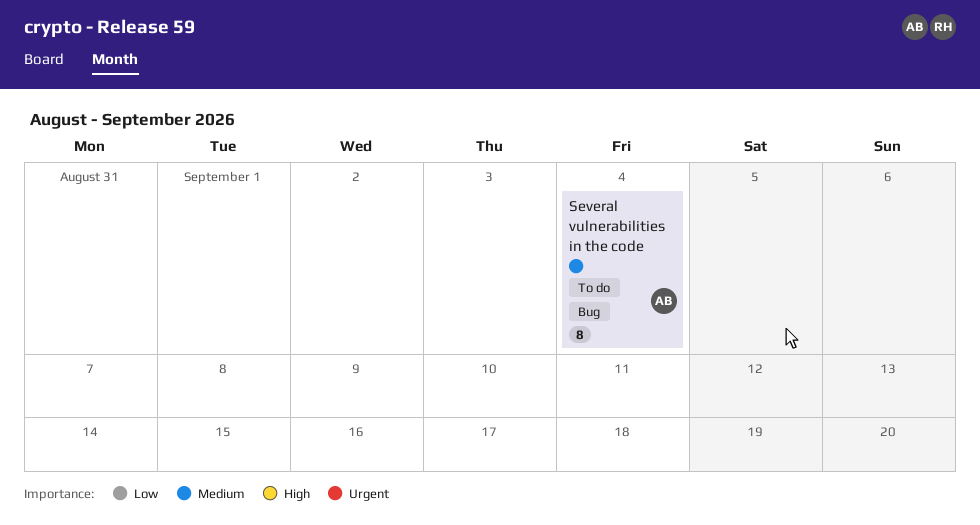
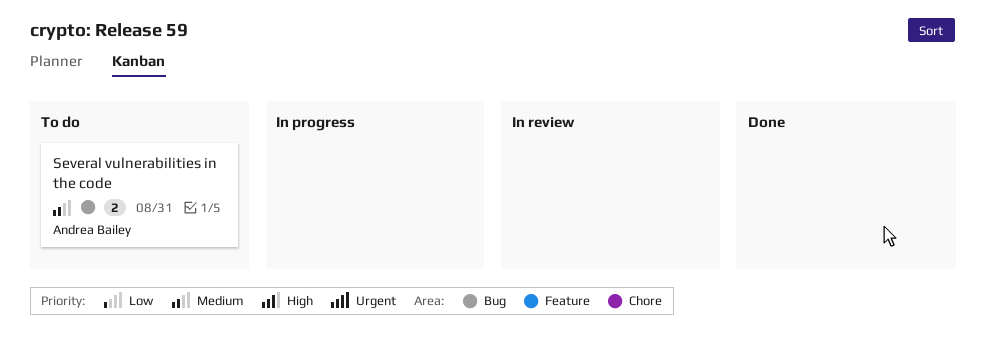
Several vulnerabilities in the code, estimate: 8 -> 2
Several vulnerabilities in the code, due: Sep 4 -> Aug 31

